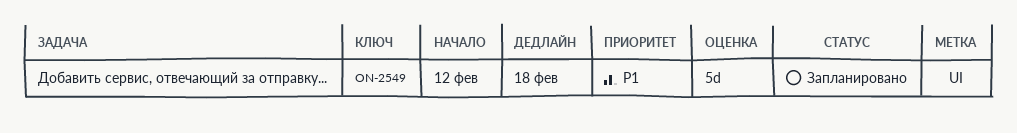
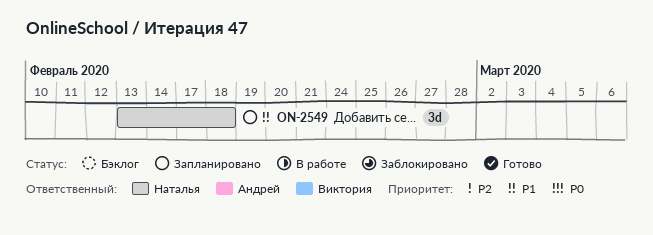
ON-2549, estimate: 5d -> 3d
ON-2549, start: Feb 12 -> Feb 13

